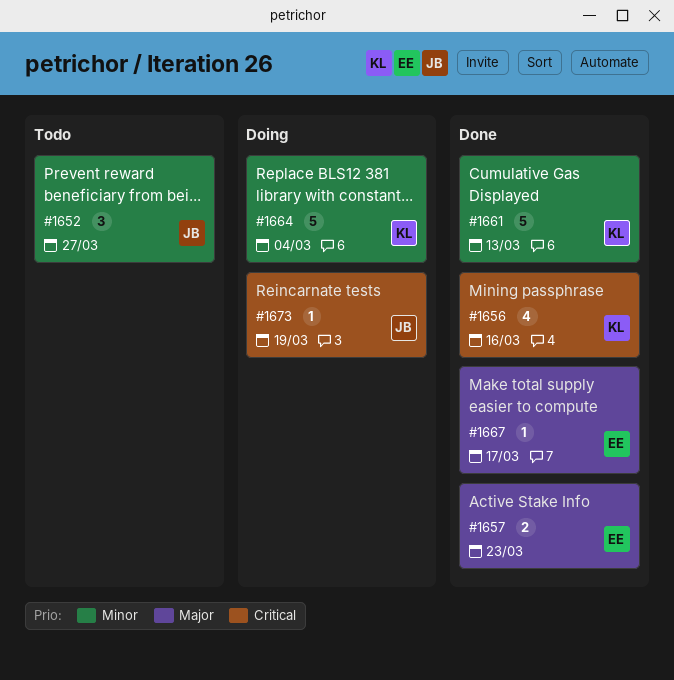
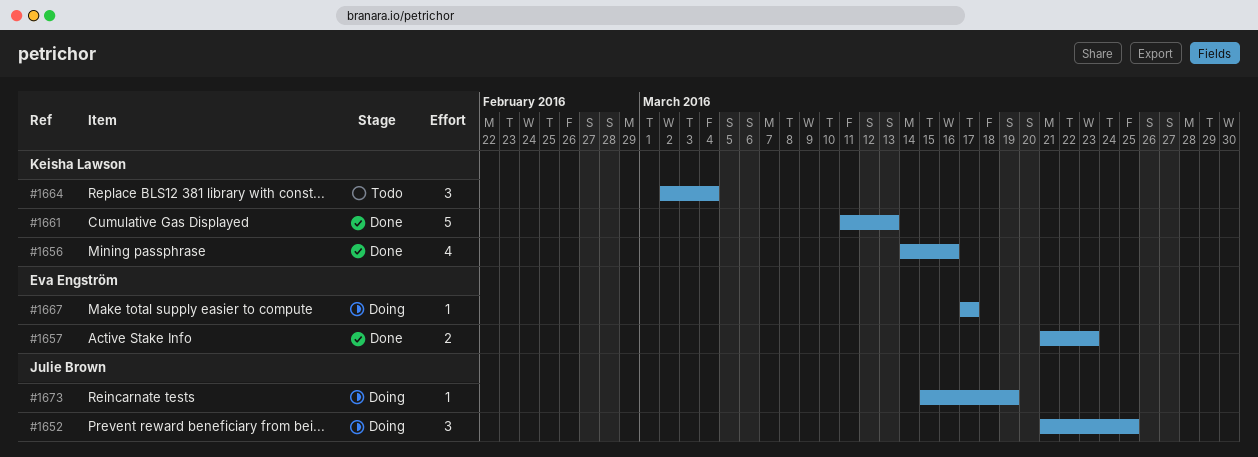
#1652, status: Todo -> Doing
#1652, due: Mar 27 -> Mar 25
#1664, status: Doing -> Todo
#1664, estimate: 5 -> 3
#1667, status: Done -> Doing

